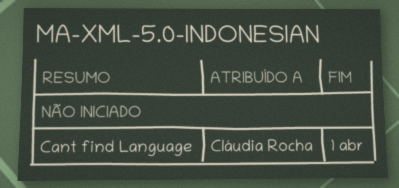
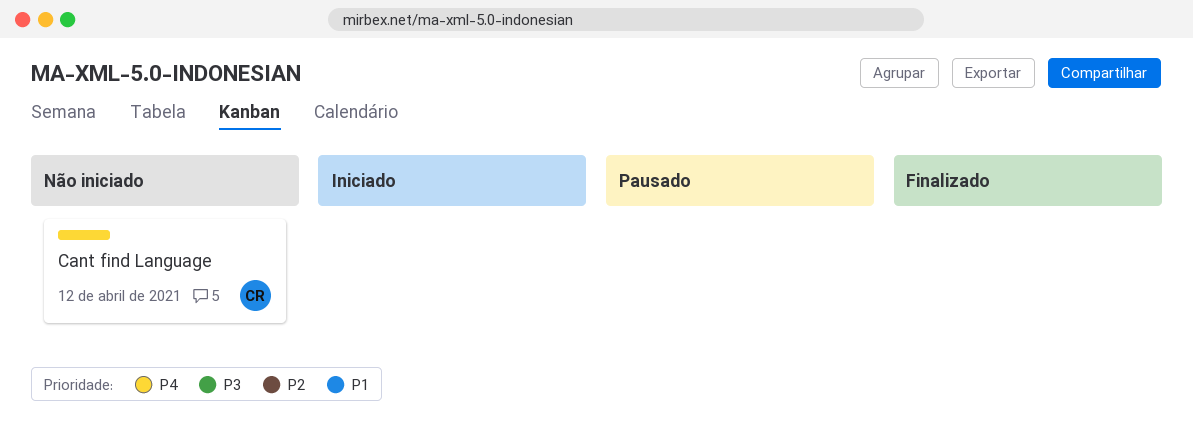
Cant find Language, due: Apr 1 -> Apr 12

